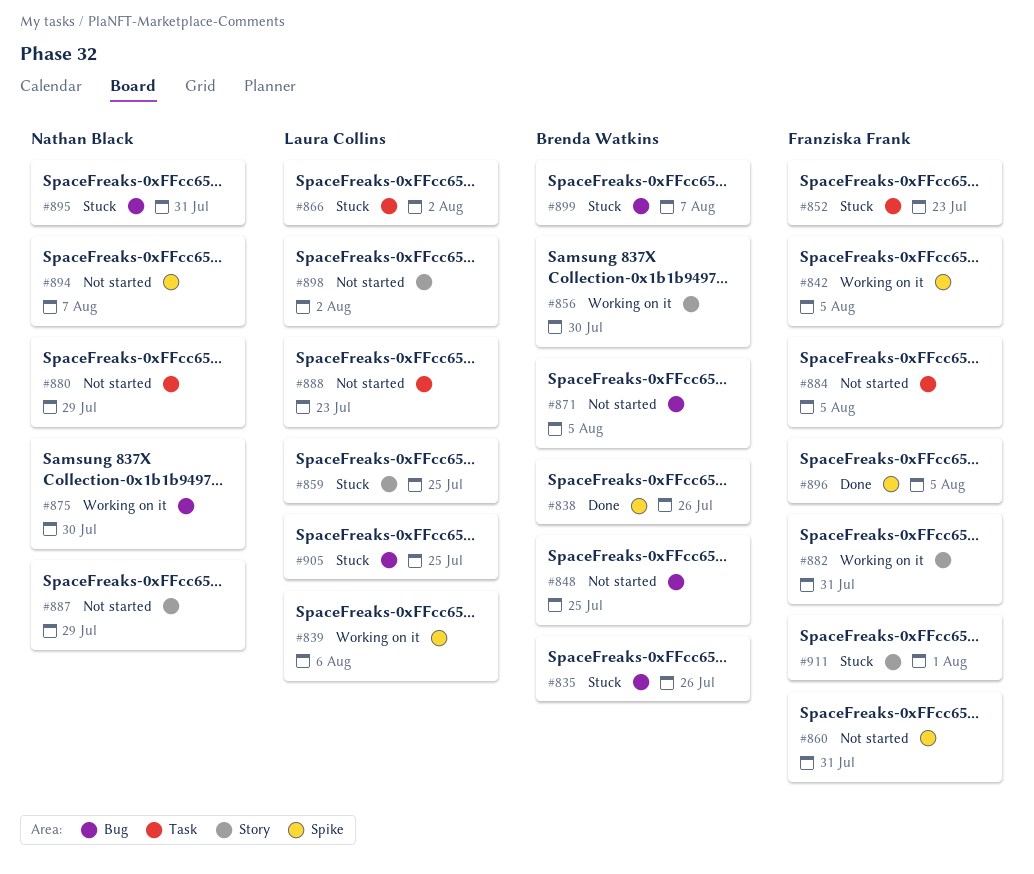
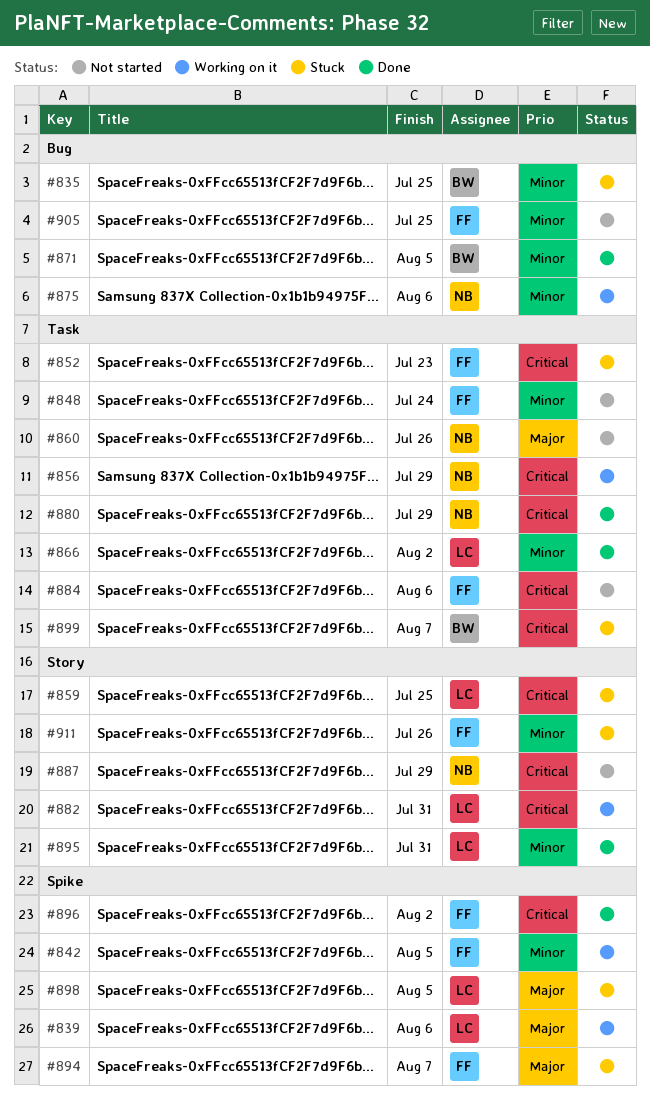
#835, due: Jul 26 -> Jul 25
#838: present -> none
#848, owner: Brenda Watkins -> Franziska Frank
#848, label: Bug -> Task
#848, due: Jul 25 -> Jul 24
#856, owner: Brenda Watkins -> Nathan Black
#856, label: Story -> Task
#856, due: Jul 30 -> Jul 29
#860, owner: Franziska Frank -> Nathan Black
#860, label: Spike -> Task
#860, due: Jul 31 -> Jul 26
#866, status: Stuck -> Done
#871, status: Not started -> Done
#875, due: Jul 30 -> Aug 6
#880, status: Not started -> Done
#882, owner: Franziska Frank -> Laura Collins
#884, due: Aug 5 -> Aug 6
#888: present -> none
#894, status: Not started -> Stuck
#894, owner: Nathan Black -> Franziska Frank
#895, status: Stuck -> Done
#895, owner: Nathan Black -> Laura Collins
#895, label: Bug -> Story
#896, due: Aug 5 -> Aug 2
#898, status: Not started -> Stuck
#898, label: Story -> Spike
#898, due: Aug 2 -> Aug 5
#899, label: Bug -> Task
#905, status: Stuck -> Not started
#905, owner: Laura Collins -> Franziska Frank
#911, due: Aug 1 -> Jul 26

